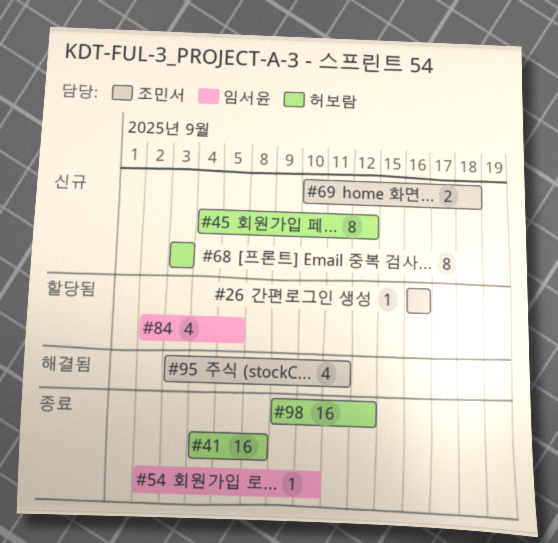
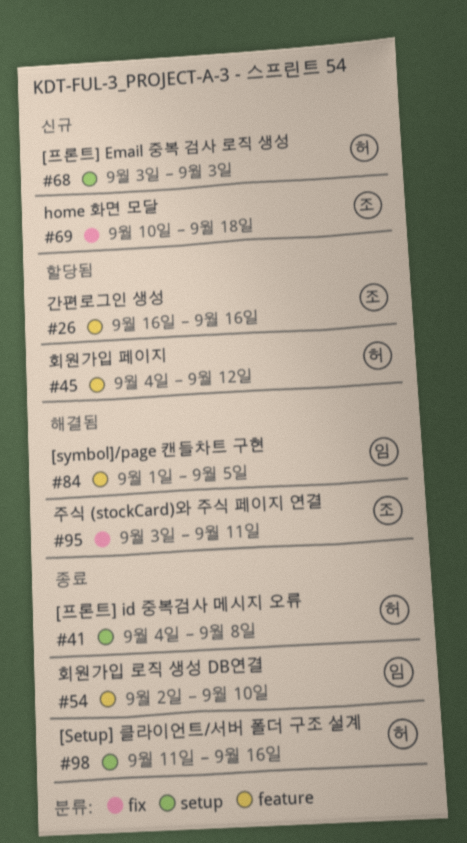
#45, status: 신규 -> 할당됨
#84, status: 할당됨 -> 해결됨
#84, start: Sep 2 -> Sep 1
#98, start: Sep 9 -> Sep 11
#98, due: Sep 12 -> Sep 16

